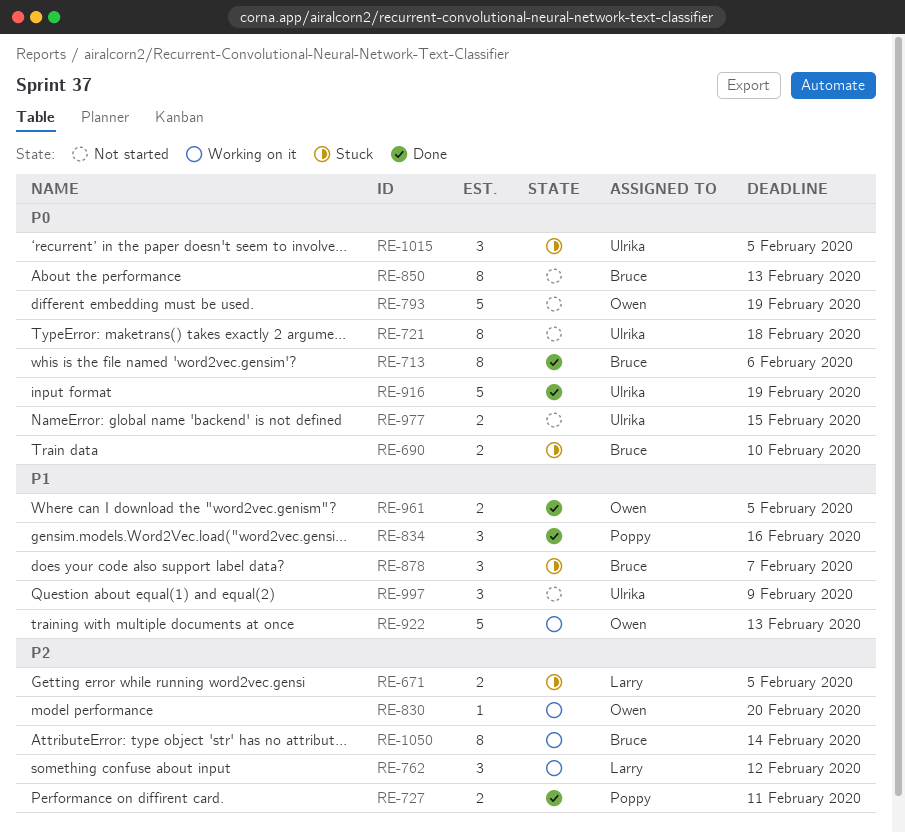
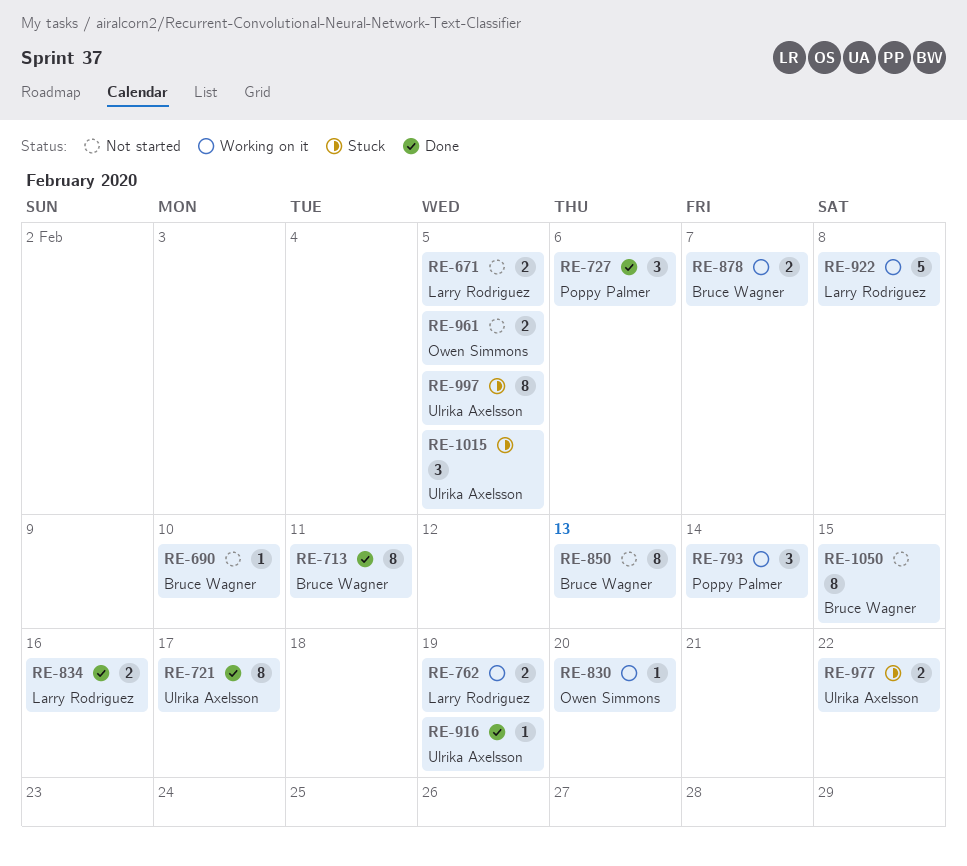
RE-671, status: Stuck -> Not started
RE-690, status: Stuck -> Not started
RE-690, estimate: 2 -> 1
RE-713, due: Feb 6 -> Feb 11
RE-721, status: Not started -> Done
RE-721, due: Feb 18 -> Feb 17
RE-727, estimate: 2 -> 3
RE-727, due: Feb 11 -> Feb 6
RE-762, estimate: 3 -> 2
RE-762, due: Feb 12 -> Feb 19
RE-793, status: Not started -> Working on it
RE-793, owner: Owen Simmons -> Poppy Palmer
RE-793, estimate: 5 -> 3
RE-793, due: Feb 19 -> Feb 14
RE-834, owner: Poppy Palmer -> Larry Rodriguez
RE-834, estimate: 3 -> 2
RE-878, status: Stuck -> Working on it
RE-878, estimate: 3 -> 2
RE-916, estimate: 5 -> 1
RE-922, owner: Owen Simmons -> Larry Rodriguez
RE-922, due: Feb 13 -> Feb 8
RE-961, status: Done -> Not started
RE-977, status: Not started -> Stuck
RE-977, due: Feb 15 -> Feb 22
RE-997, status: Not started -> Stuck
RE-997, estimate: 3 -> 8
RE-997, due: Feb 9 -> Feb 5
RE-1050, status: Working on it -> Not started
RE-1050, due: Feb 14 -> Feb 15

